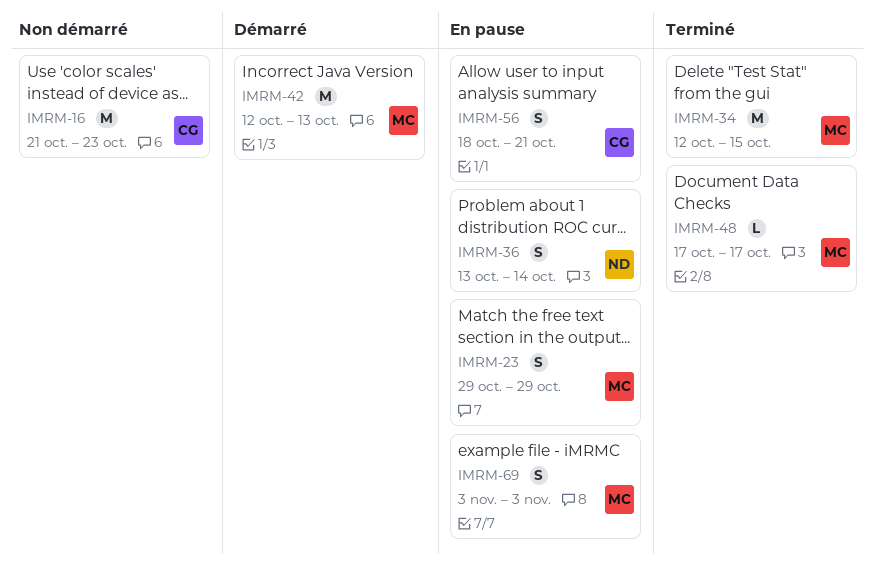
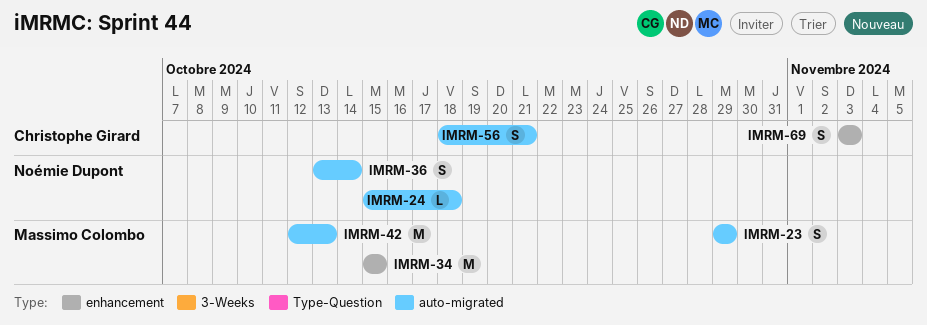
IMRM-16: present -> none
IMRM-24: none -> present
IMRM-34, start: Oct 12 -> Oct 15
IMRM-48: present -> none
IMRM-69, owner: Massimo Colombo -> Christophe Girard

